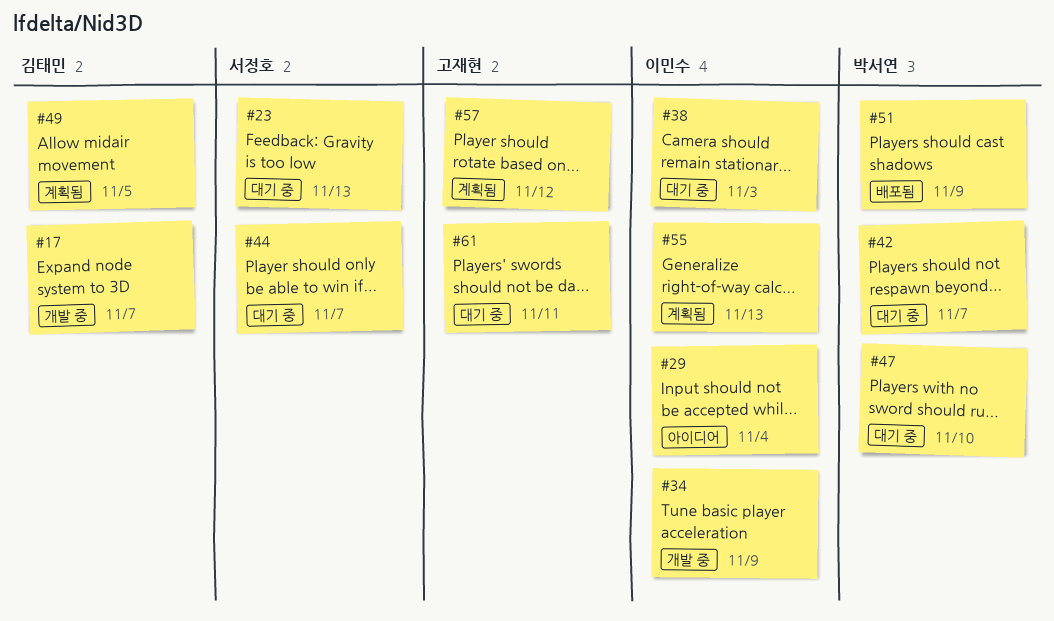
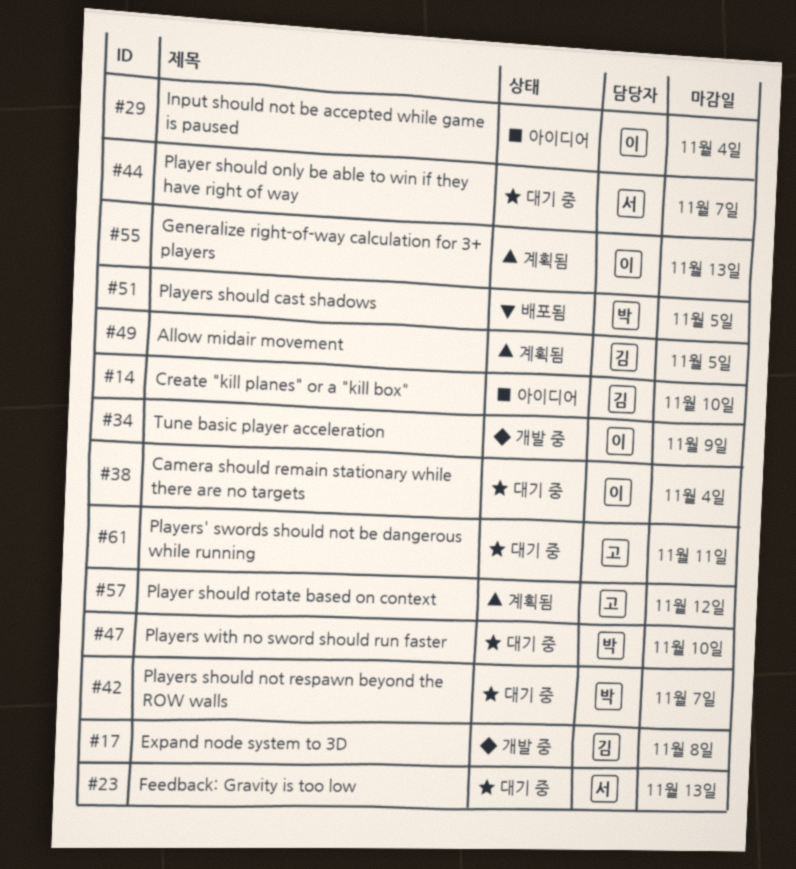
#14: none -> present
#17, due: Nov 7 -> Nov 8
#38, due: Nov 3 -> Nov 4
#51, due: Nov 9 -> Nov 5

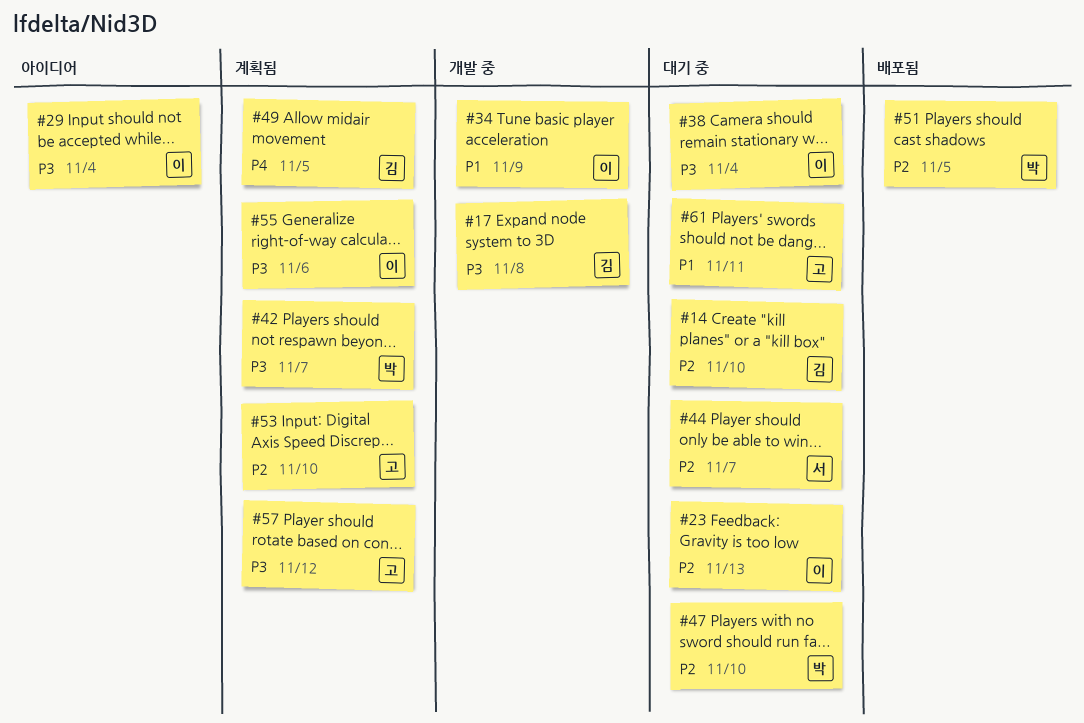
#14, status: 아이디어 -> 대기 중
#23, owner: 서 -> 이
#42, status: 대기 중 -> 계획됨
#53: none -> present
#55, due: Nov 13 -> Nov 6

